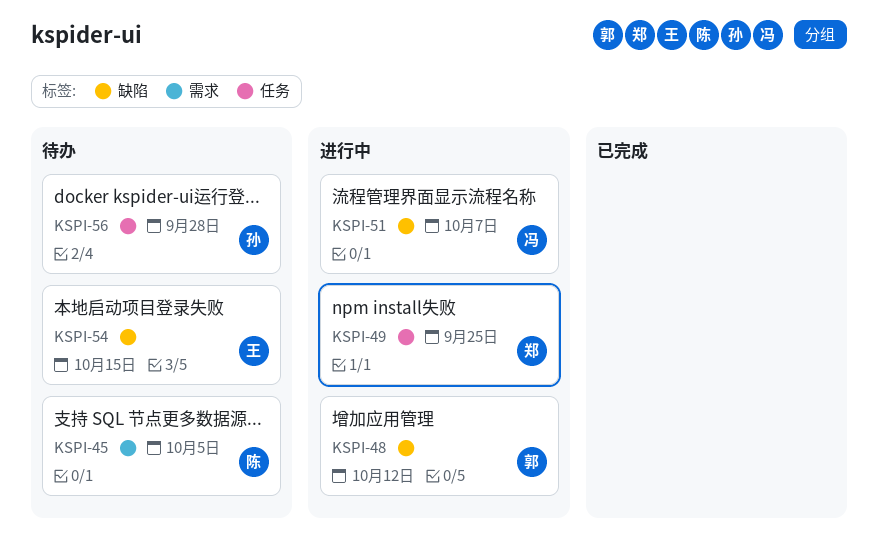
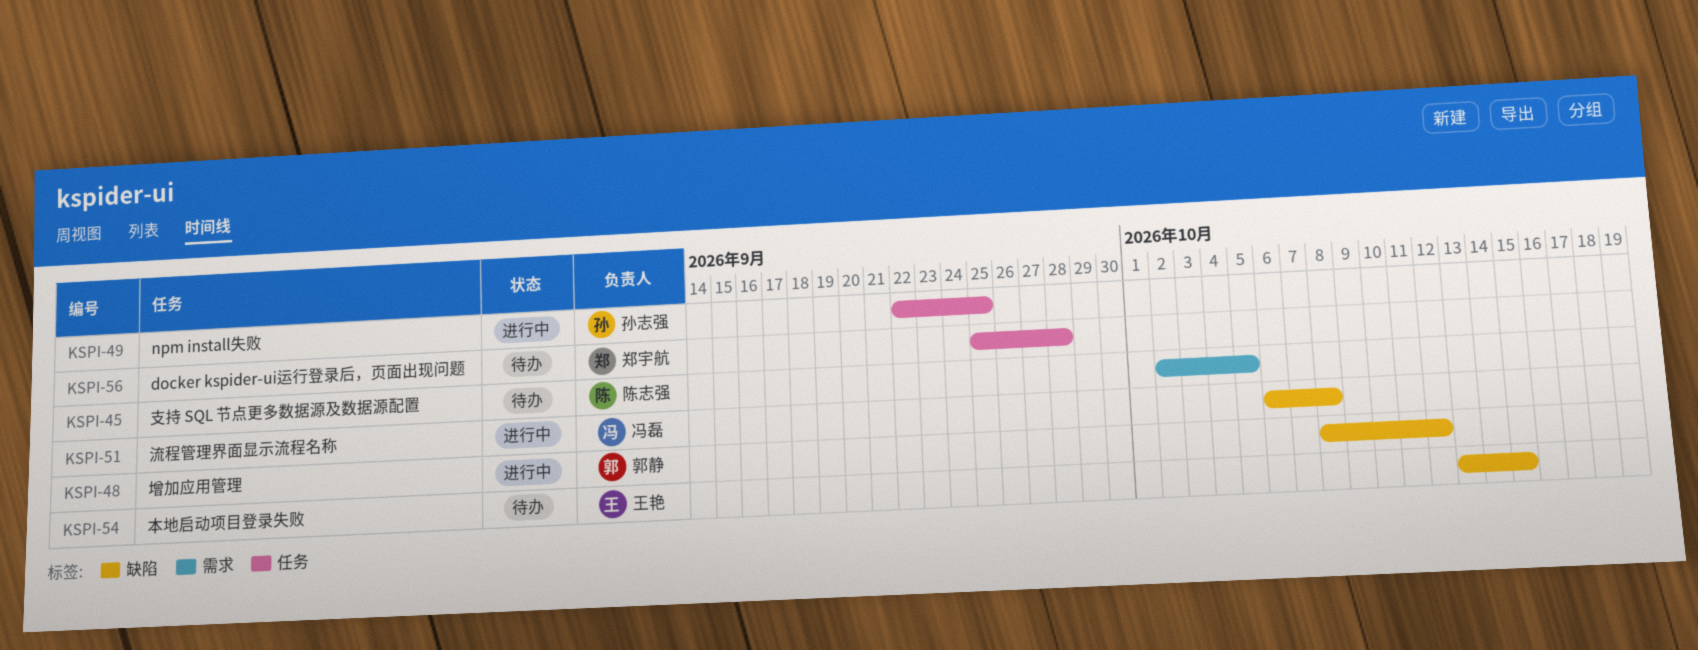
KSPI-49, owner: 郑宇航 -> 孙志强
KSPI-51, due: Oct 7 -> Oct 8
KSPI-56, owner: 孙志强 -> 郑宇航

